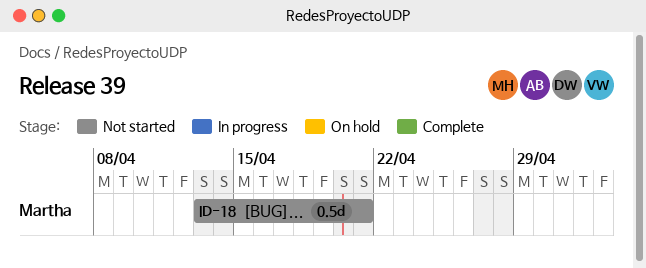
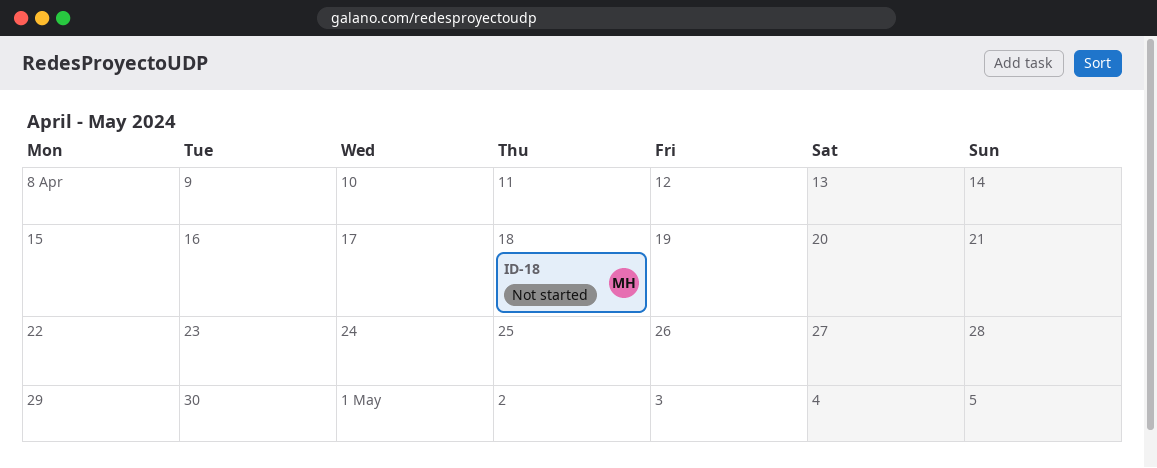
ID-18, due: Apr 21 -> Apr 18

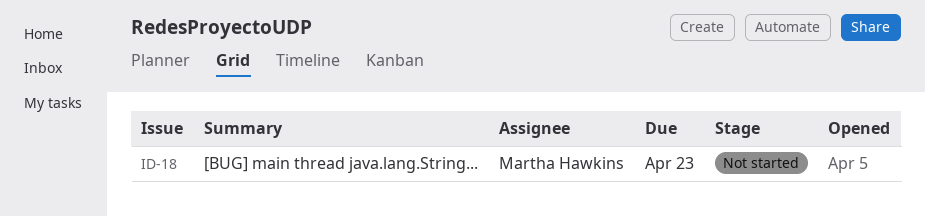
ID-18, due: Apr 18 -> Apr 23

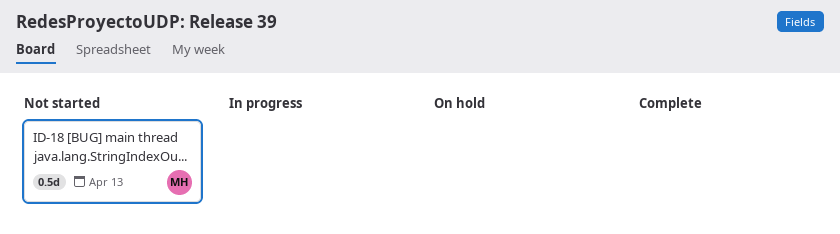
ID-18, due: Apr 23 -> Apr 13

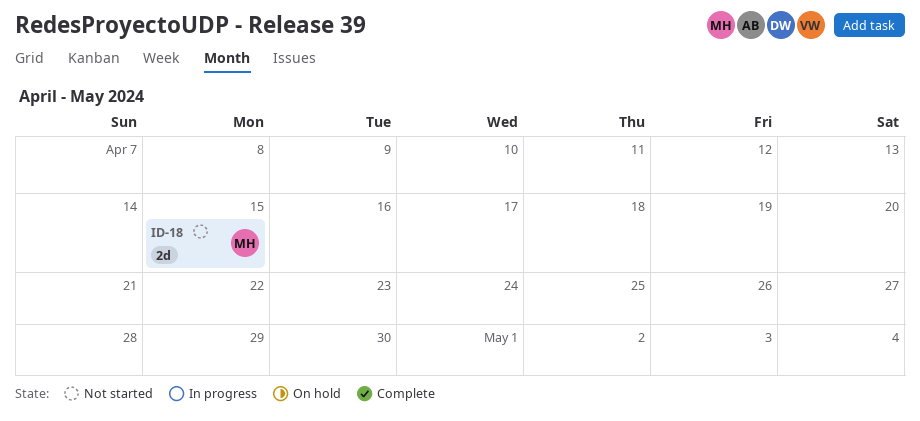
ID-18, estimate: 0.5d -> 2d
ID-18, due: Apr 13 -> Apr 15

